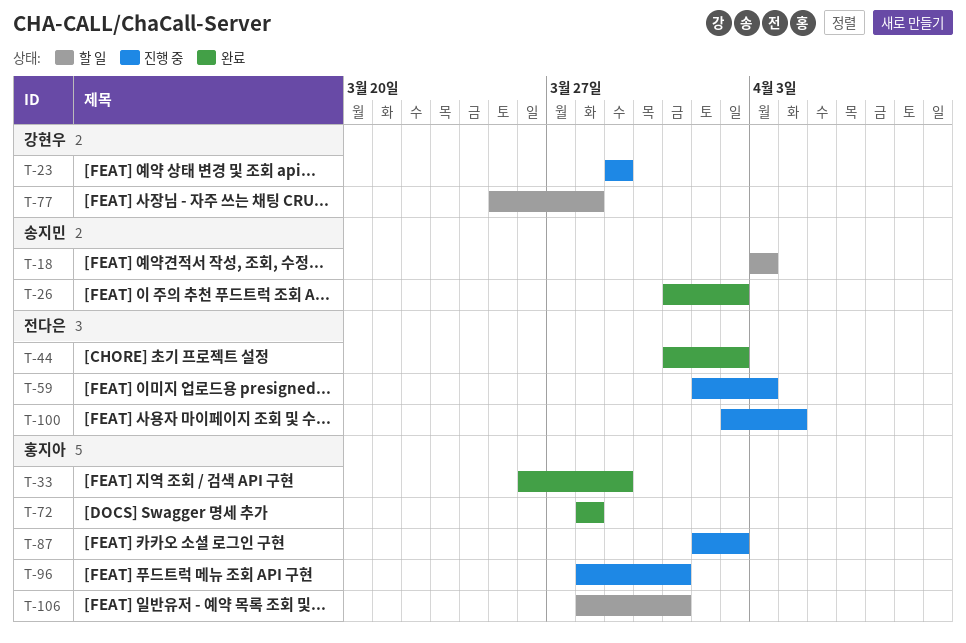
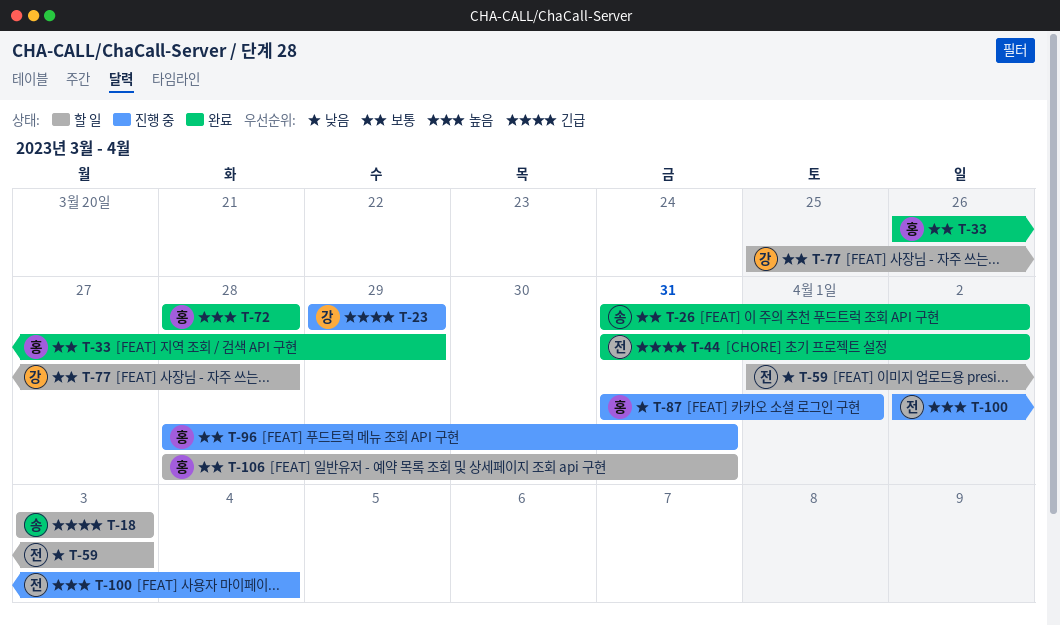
T-59, status: 진행 중 -> 할 일
T-87, start: Apr 1 -> Mar 31
T-87, due: Apr 2 -> Apr 1

